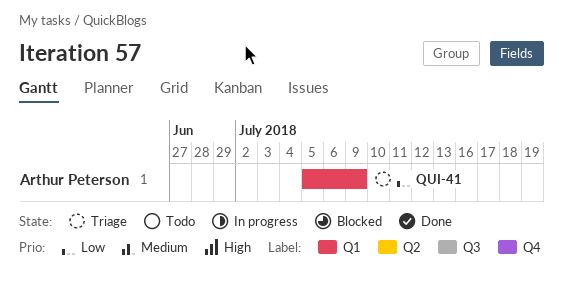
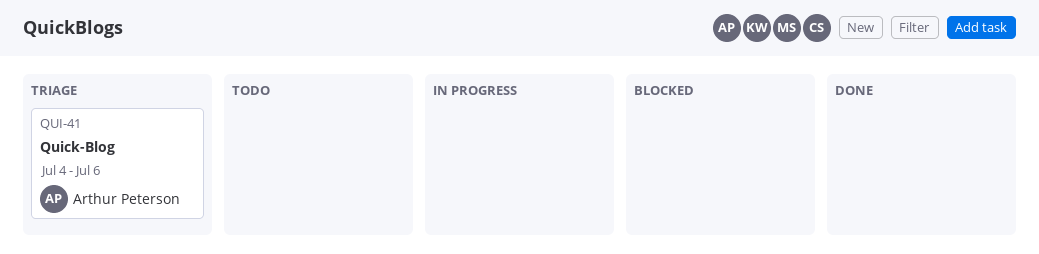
QUI-41, start: Jul 5 -> Jul 4
QUI-41, due: Jul 9 -> Jul 6

